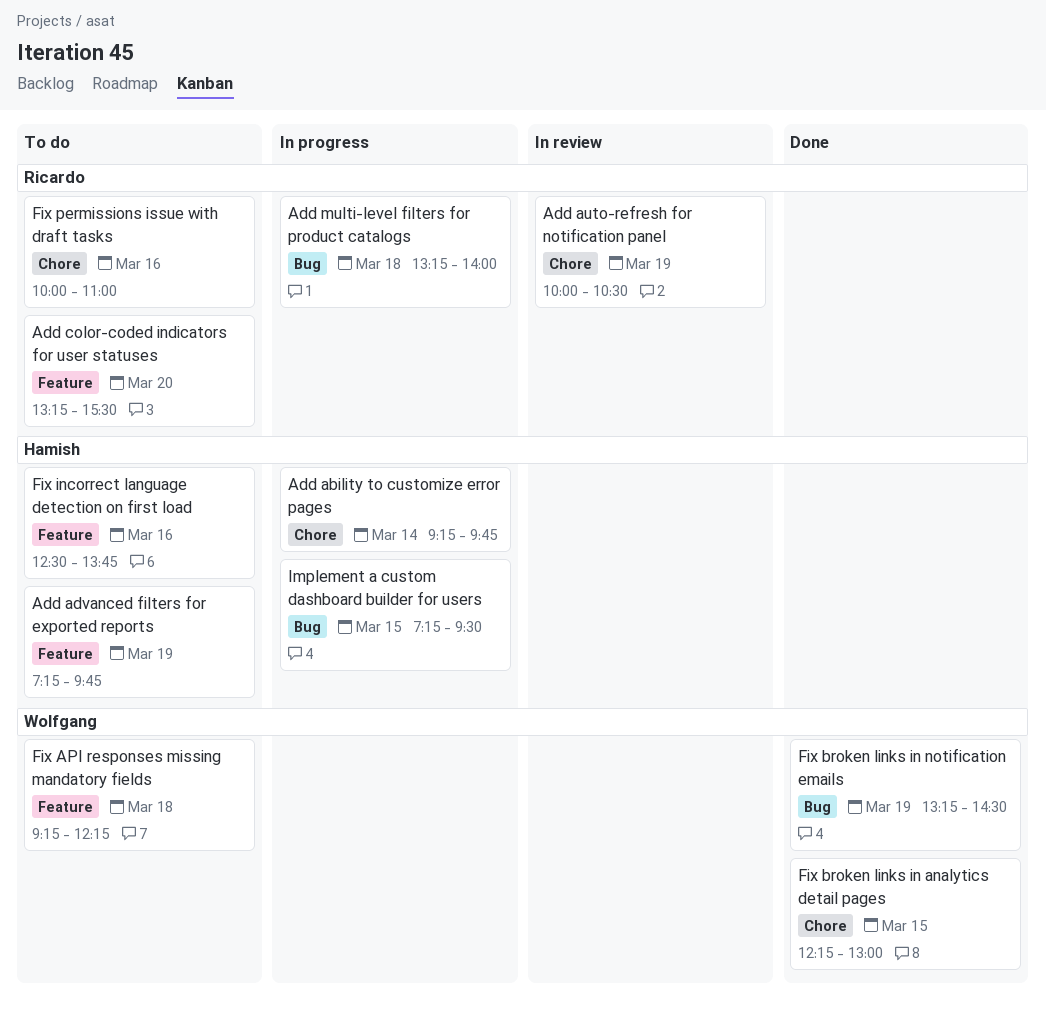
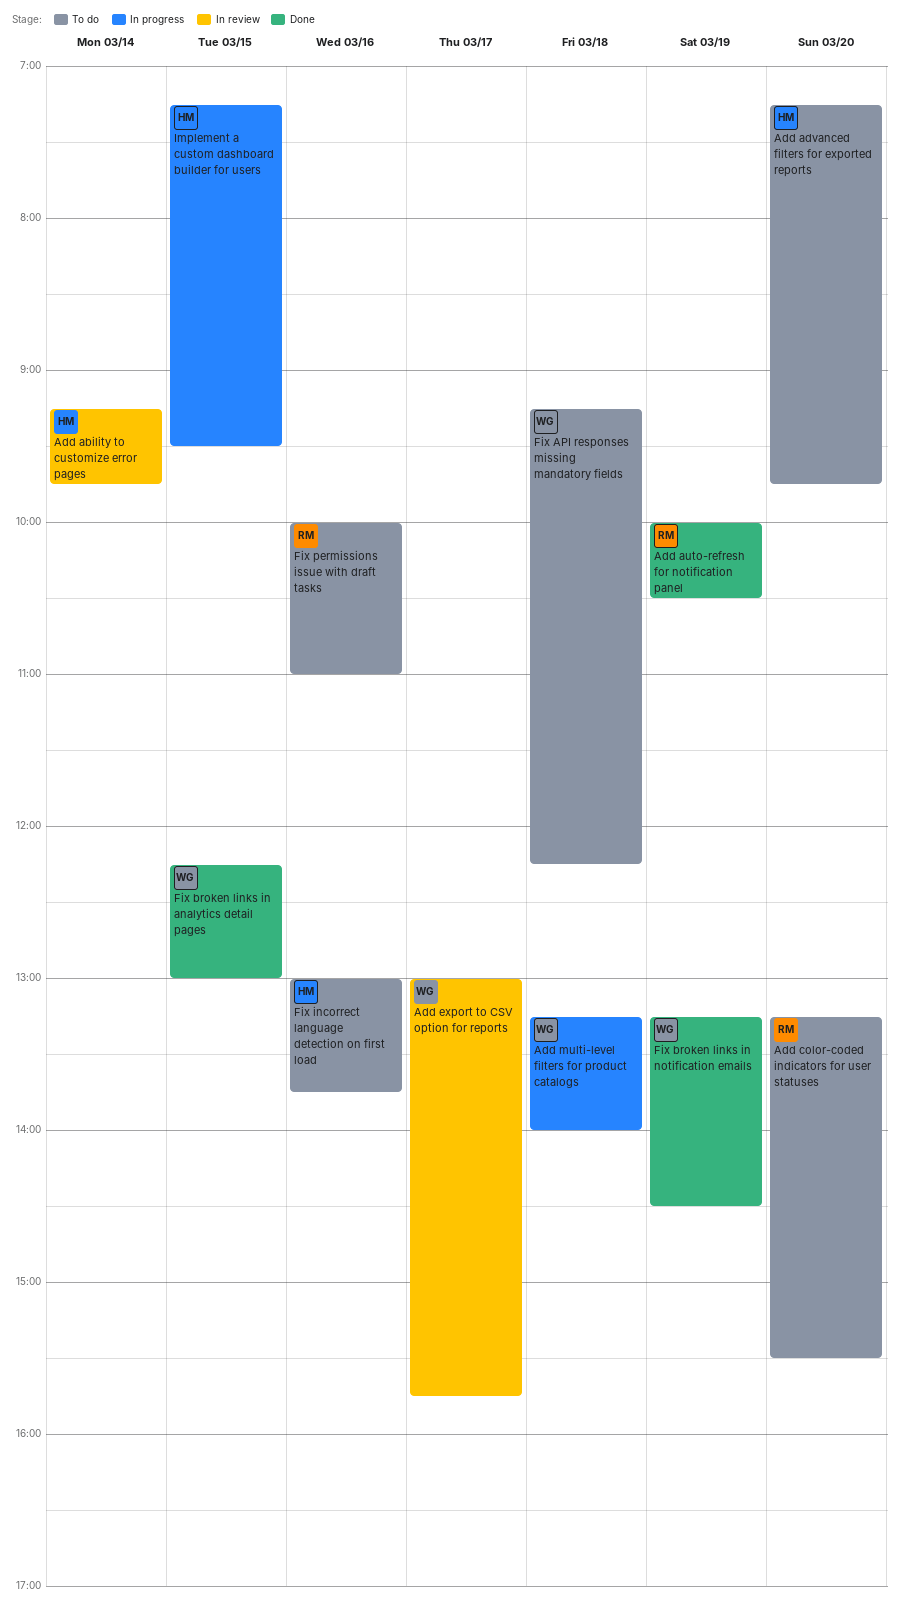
Add ability to customize error pages, status: In progress -> In review
Add advanced filters for exported reports, day: Mar 19 -> Mar 20
Add auto-refresh for notification panel, status: In review -> Done
Add export to CSV option for reports: none -> present
Add multi-level filters for product catalogs, owner: Ricardo -> Wolfgang
Fix incorrect language detection on first load, begins: 12:30 -> 13:00

